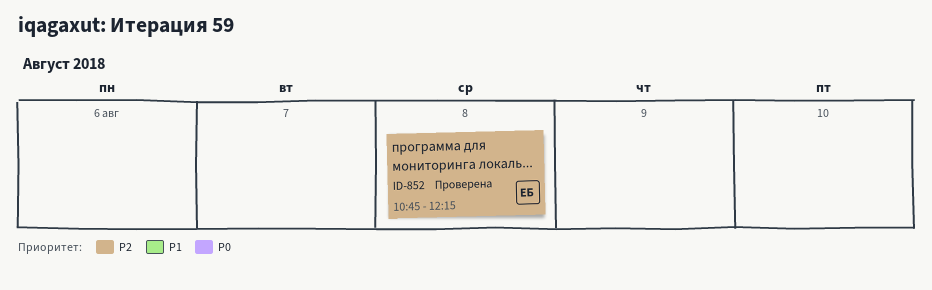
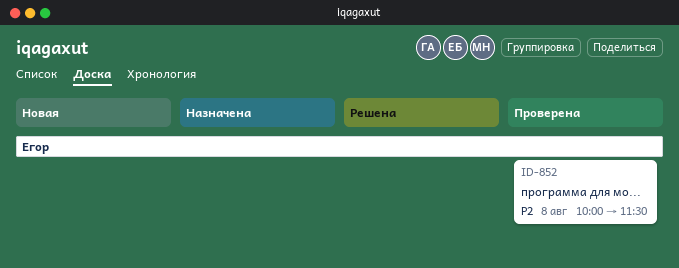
ID-852, begins: 10:45 -> 10:00
ID-852, ends: 12:15 -> 11:30

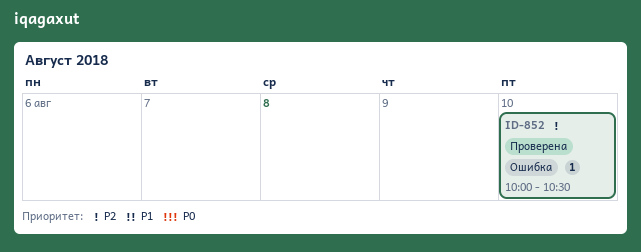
ID-852, day: Aug 8 -> Aug 10
ID-852, ends: 11:30 -> 10:30

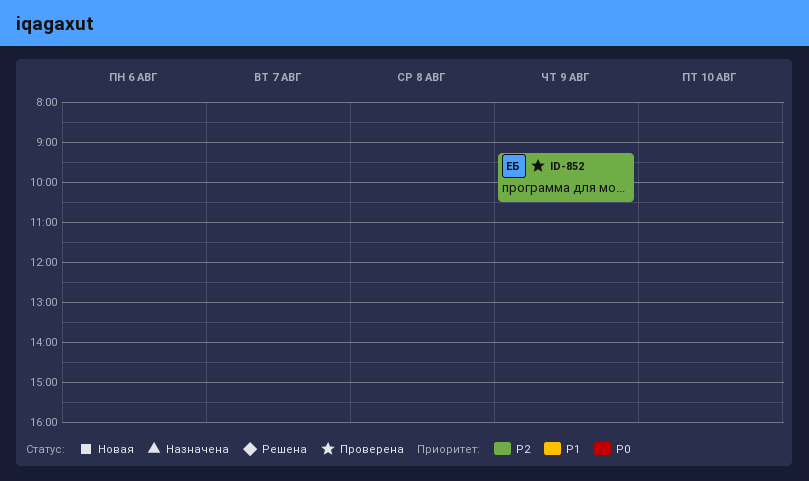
ID-852, day: Aug 10 -> Aug 9
ID-852, begins: 10:00 -> 09:15

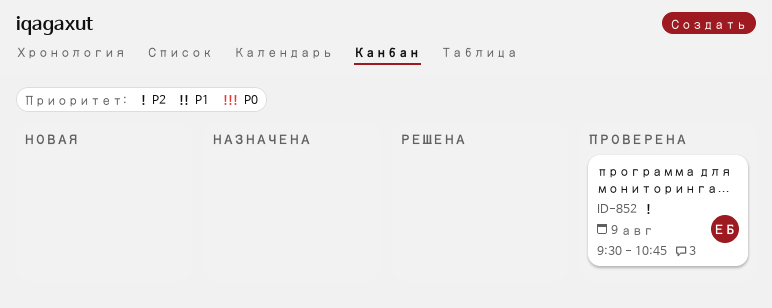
ID-852, begins: 09:15 -> 09:30
ID-852, ends: 10:30 -> 10:45

